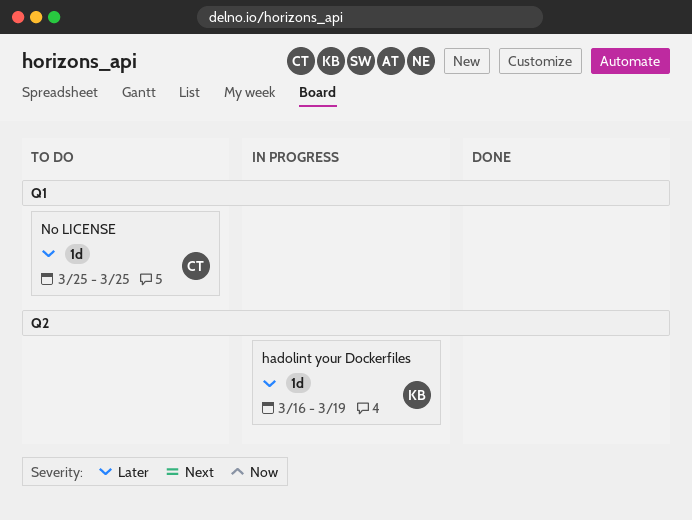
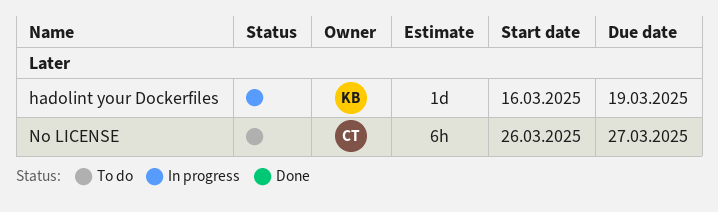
No LICENSE, estimate: 1d -> 6h
No LICENSE, start: Mar 25 -> Mar 26
No LICENSE, due: Mar 25 -> Mar 27

